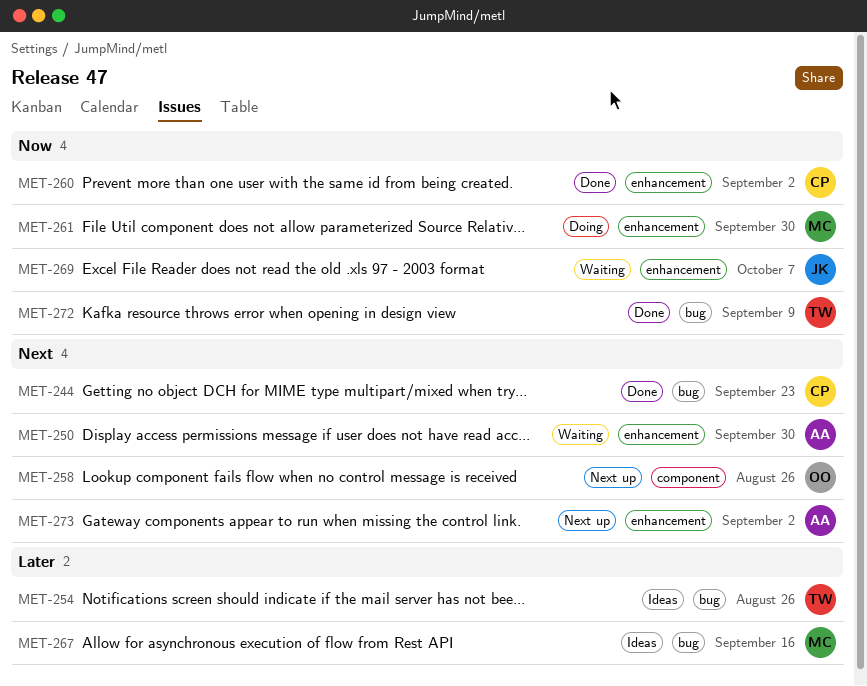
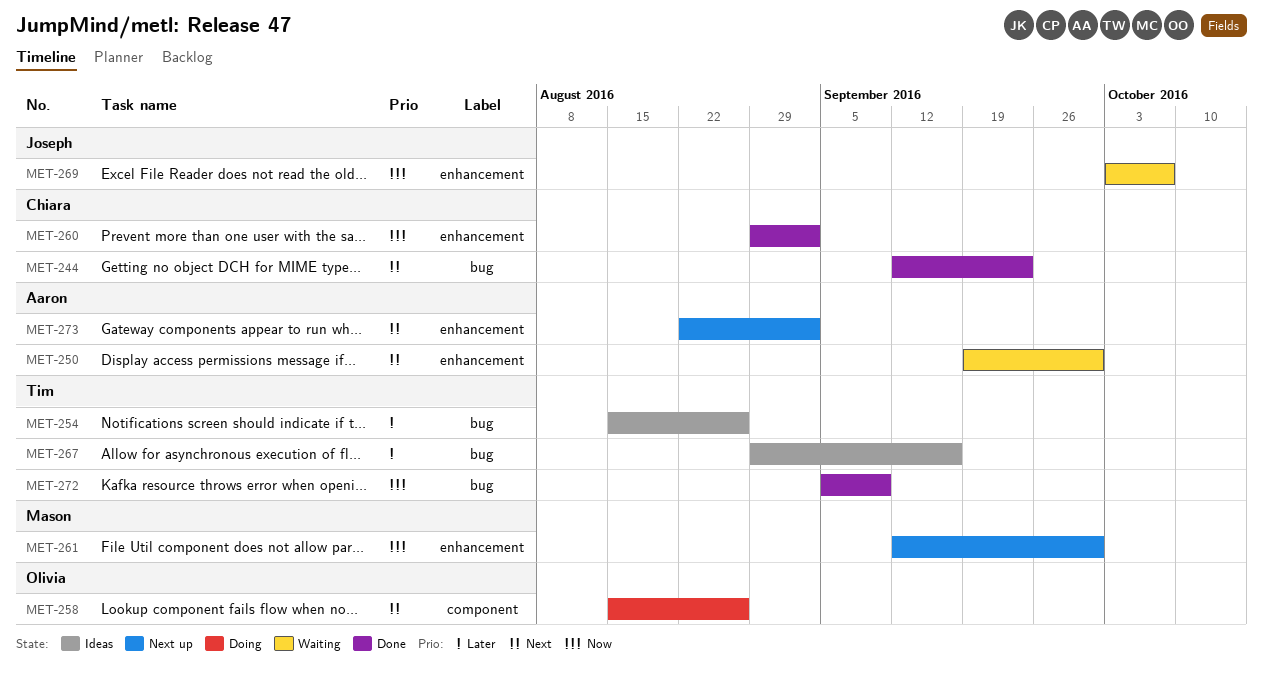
MET-258, status: Next up -> Doing
MET-261, status: Doing -> Next up
MET-267, owner: Mason -> Tim

